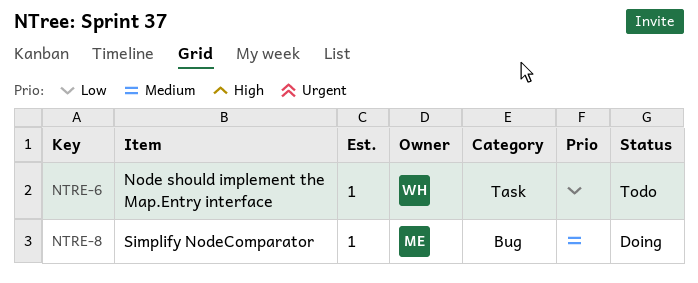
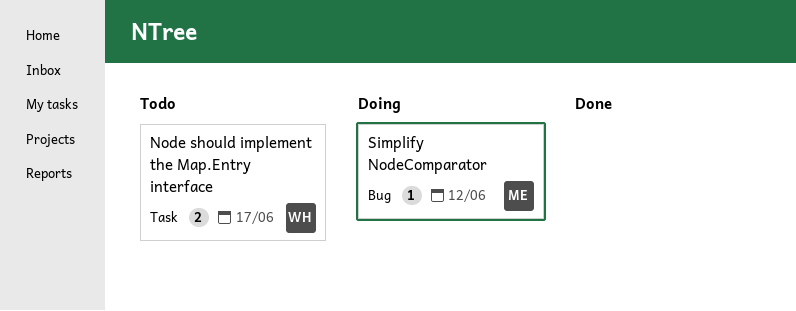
Node should implement the Map.Entry interface, estimate: 1 -> 2

